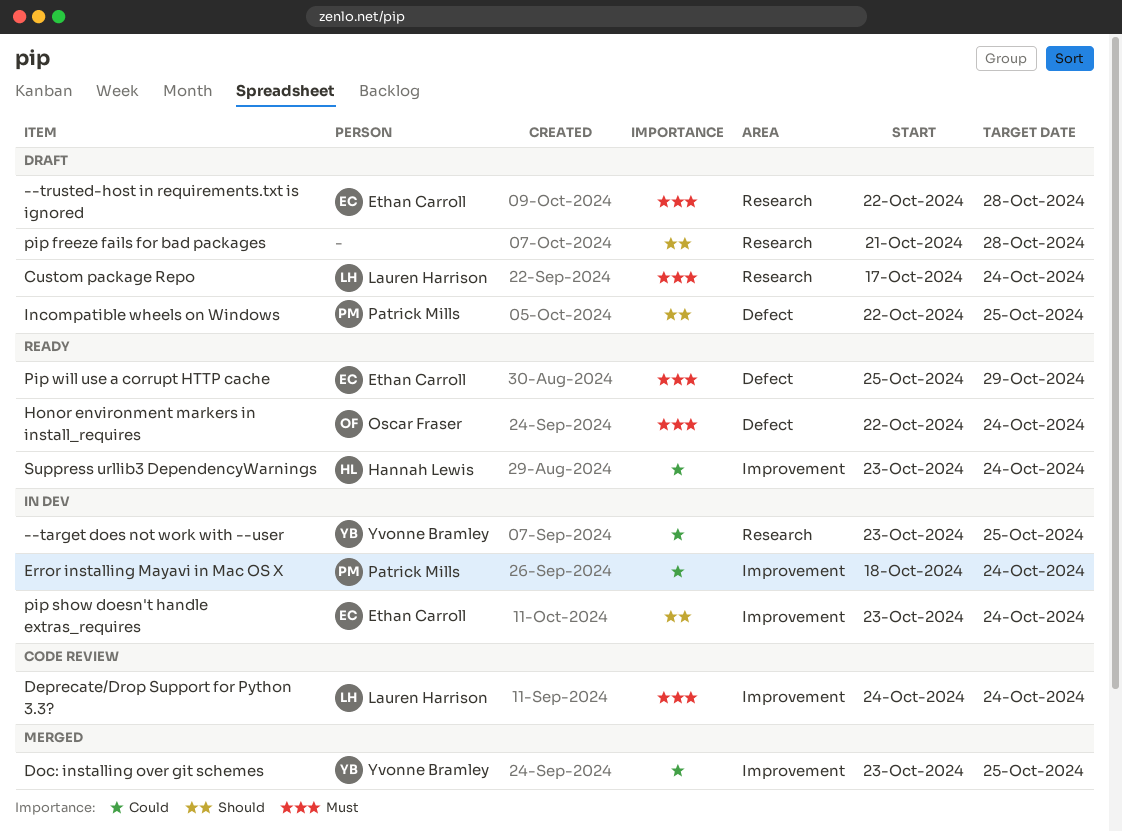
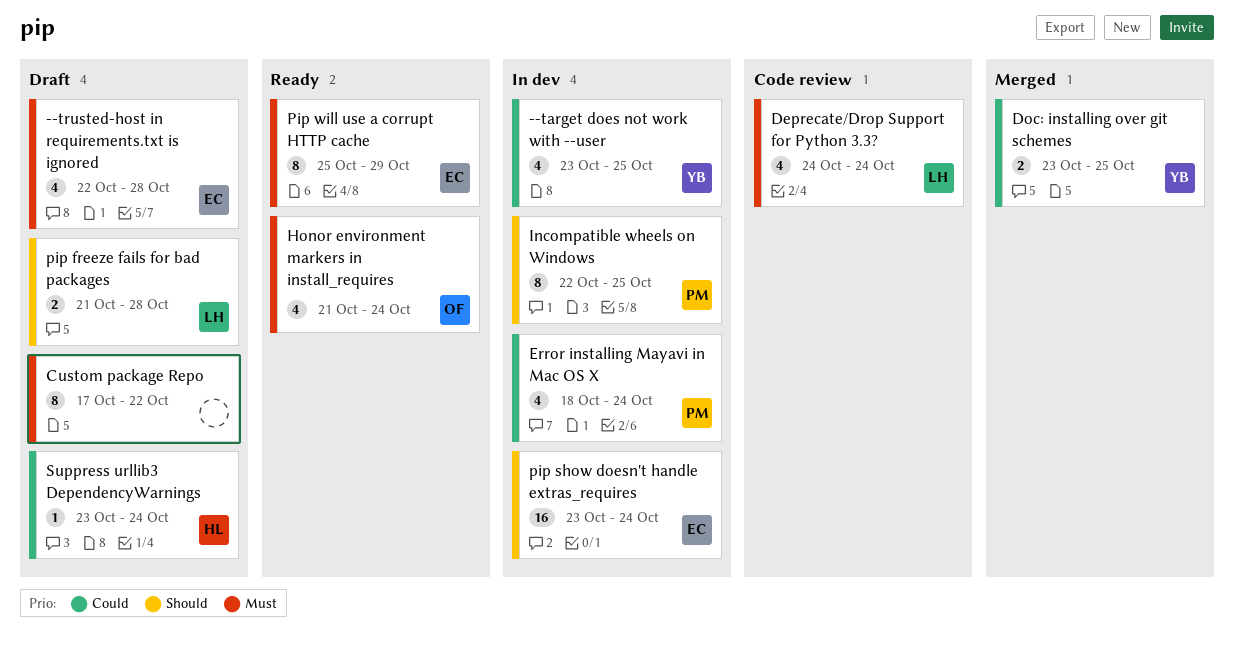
Custom package Repo, owner: Lauren Harrison -> none
Custom package Repo, due: Oct 24 -> Oct 22
Honor environment markers in install_requires, start: Oct 22 -> Oct 21
Incompatible wheels on Windows, status: Draft -> In dev
pip freeze fails for bad packages, owner: none -> Lauren Harrison
Suppress urllib3 DependencyWarnings, status: Ready -> Draft

